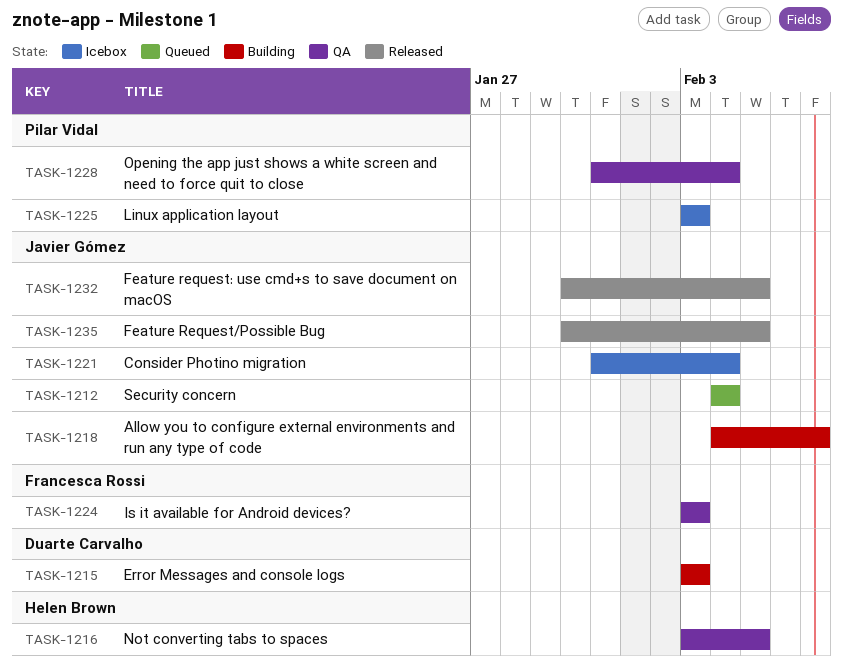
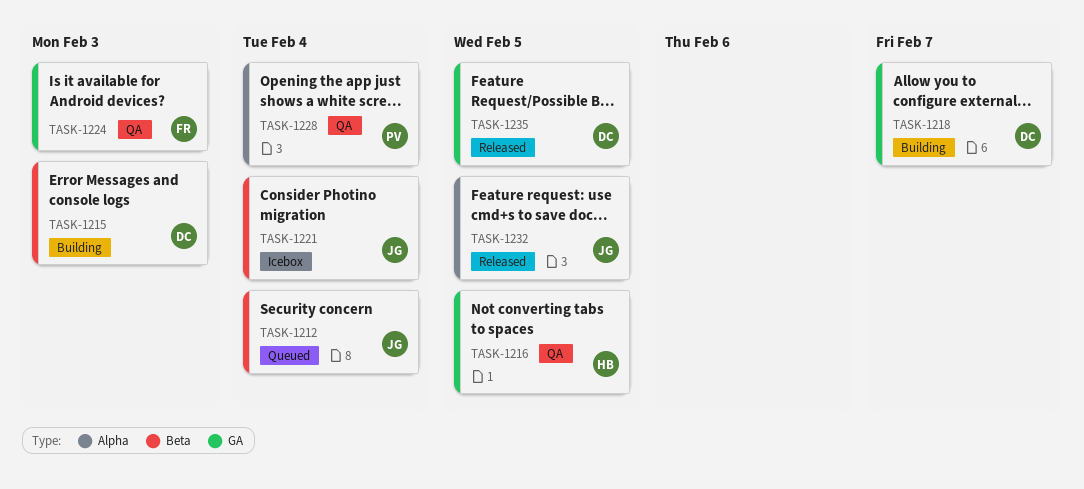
TASK-1218, owner: Javier Gómez -> Duarte Carvalho
TASK-1225: present -> none
TASK-1235, owner: Javier Gómez -> Duarte Carvalho

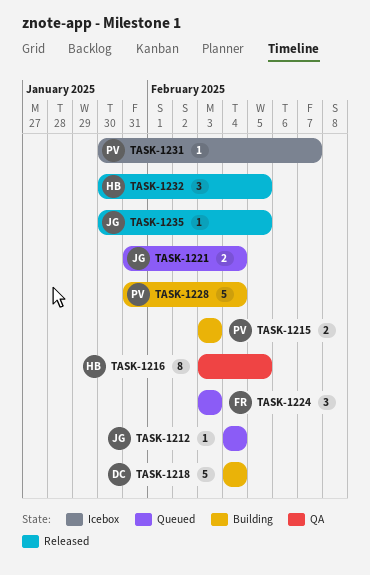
TASK-1215, owner: DC -> PV
TASK-1218, due: Feb 7 -> Feb 4
TASK-1221, status: Icebox -> Queued
TASK-1224, status: QA -> Queued
TASK-1228, status: QA -> Building
TASK-1231: none -> present
TASK-1232, owner: JG -> HB
TASK-1235, owner: DC -> JG

